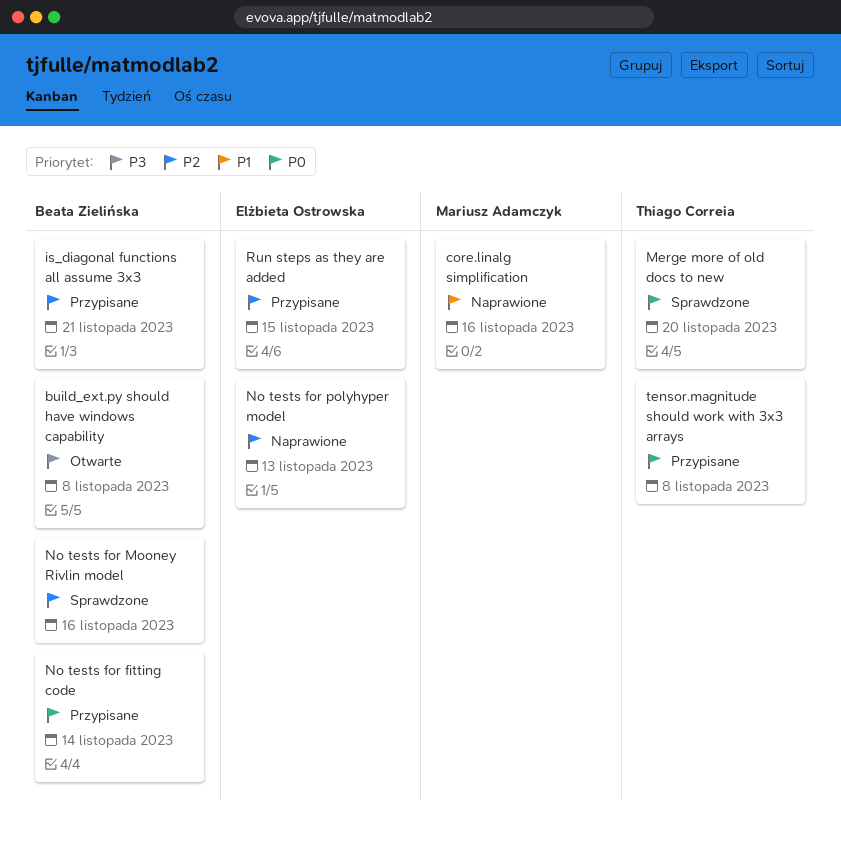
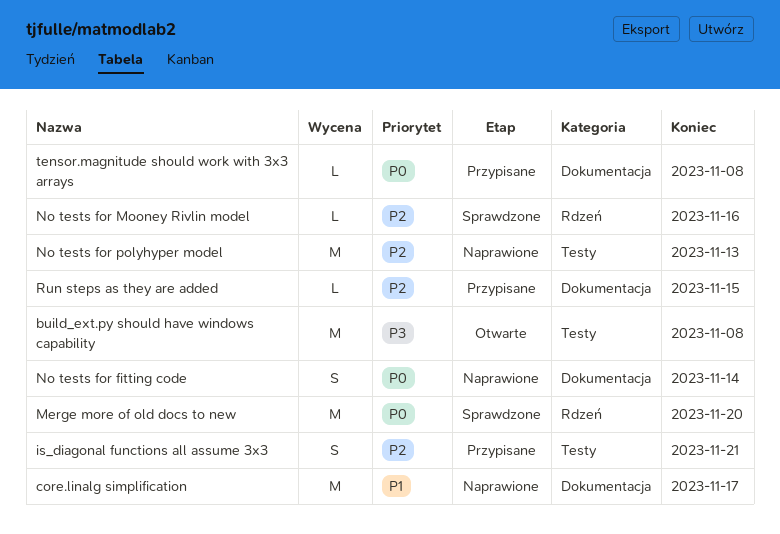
core.linalg simplification, due: Nov 16 -> Nov 17
No tests for fitting code, status: Przypisane -> Naprawione

